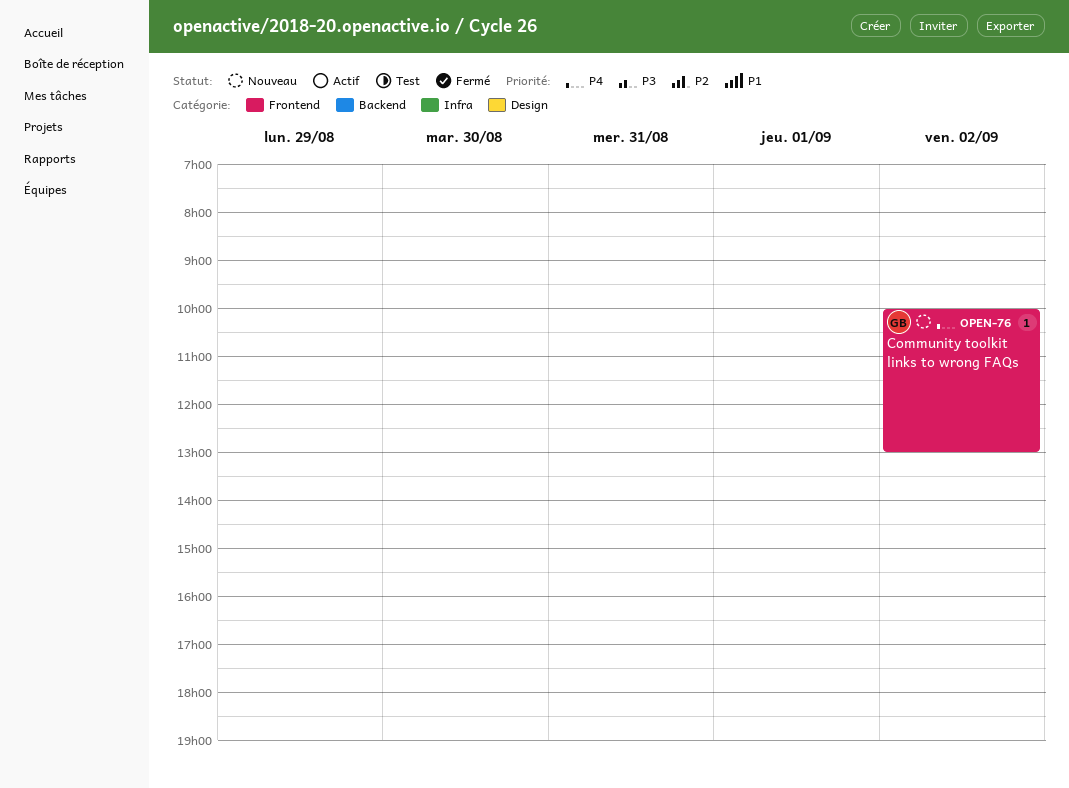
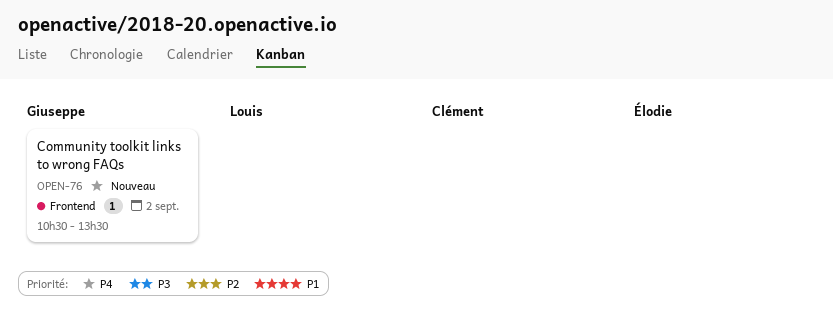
OPEN-76, begins: 10:00 -> 10:30
OPEN-76, ends: 13:00 -> 13:30

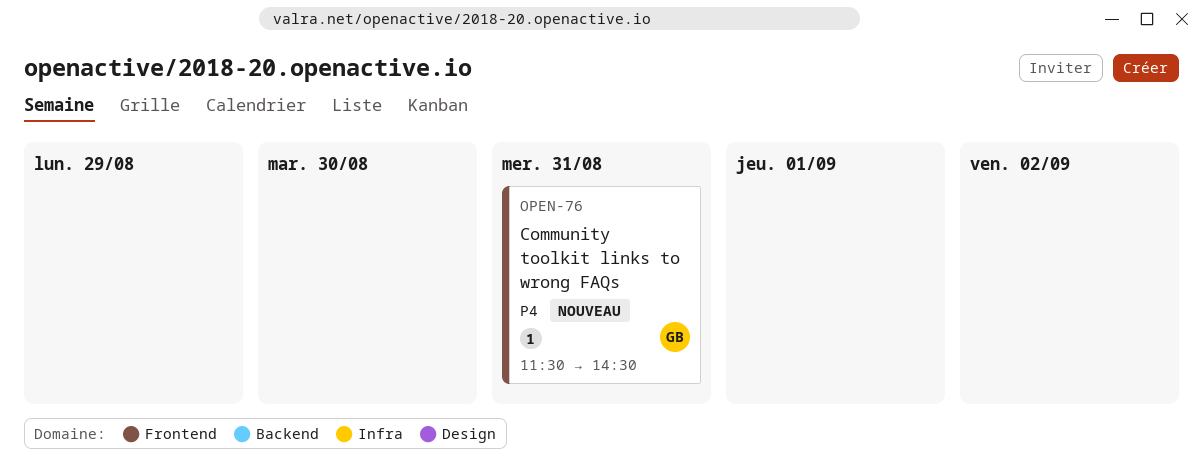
OPEN-76, day: Sep 2 -> Aug 31
OPEN-76, begins: 10:30 -> 11:30
OPEN-76, ends: 13:30 -> 14:30

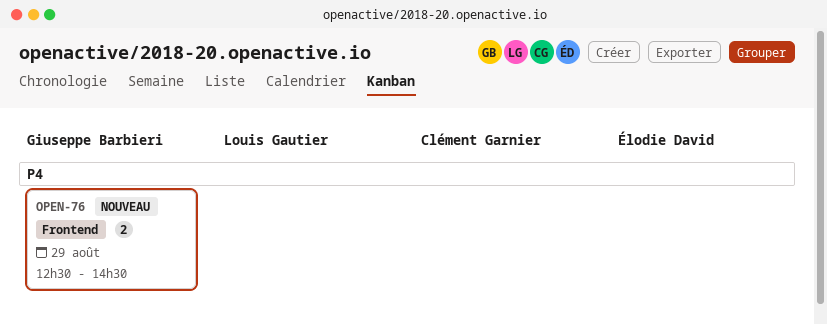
OPEN-76, estimate: 1 -> 2
OPEN-76, day: Aug 31 -> Aug 29
OPEN-76, begins: 11:30 -> 12:30

